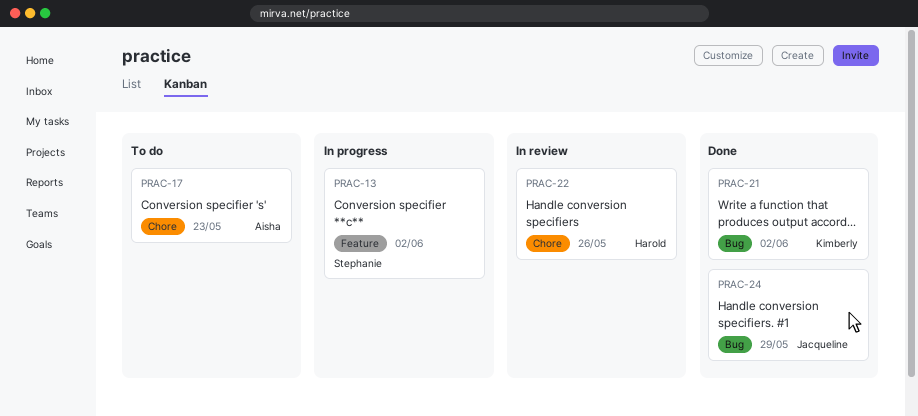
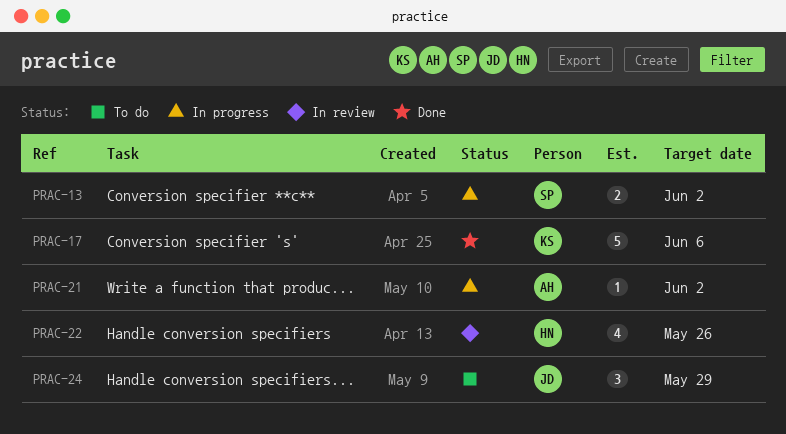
PRAC-17, status: To do -> Done
PRAC-17, owner: Aisha -> Kimberly
PRAC-17, due: May 23 -> Jun 6
PRAC-21, status: Done -> In progress
PRAC-21, owner: Kimberly -> Aisha
PRAC-24, status: Done -> To do

